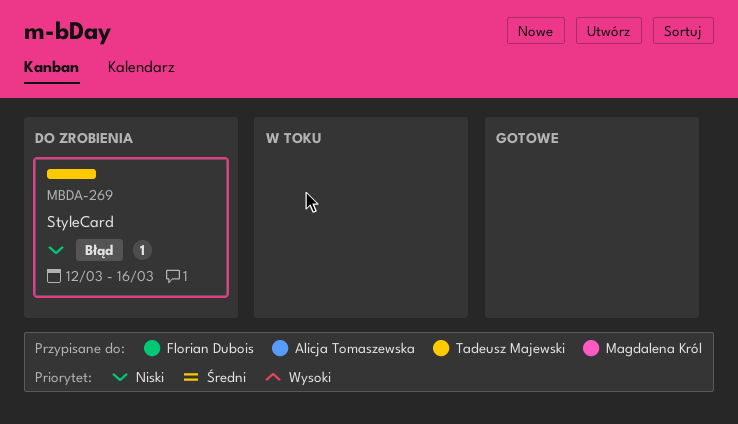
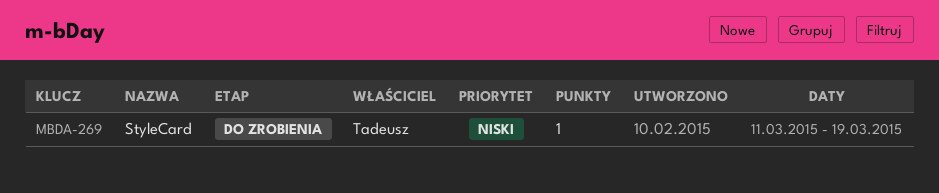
MBDA-269, start: Mar 12 -> Mar 11
MBDA-269, due: Mar 16 -> Mar 19

